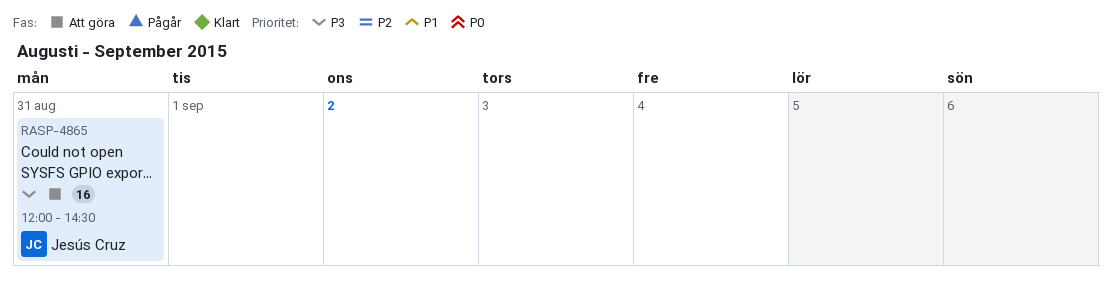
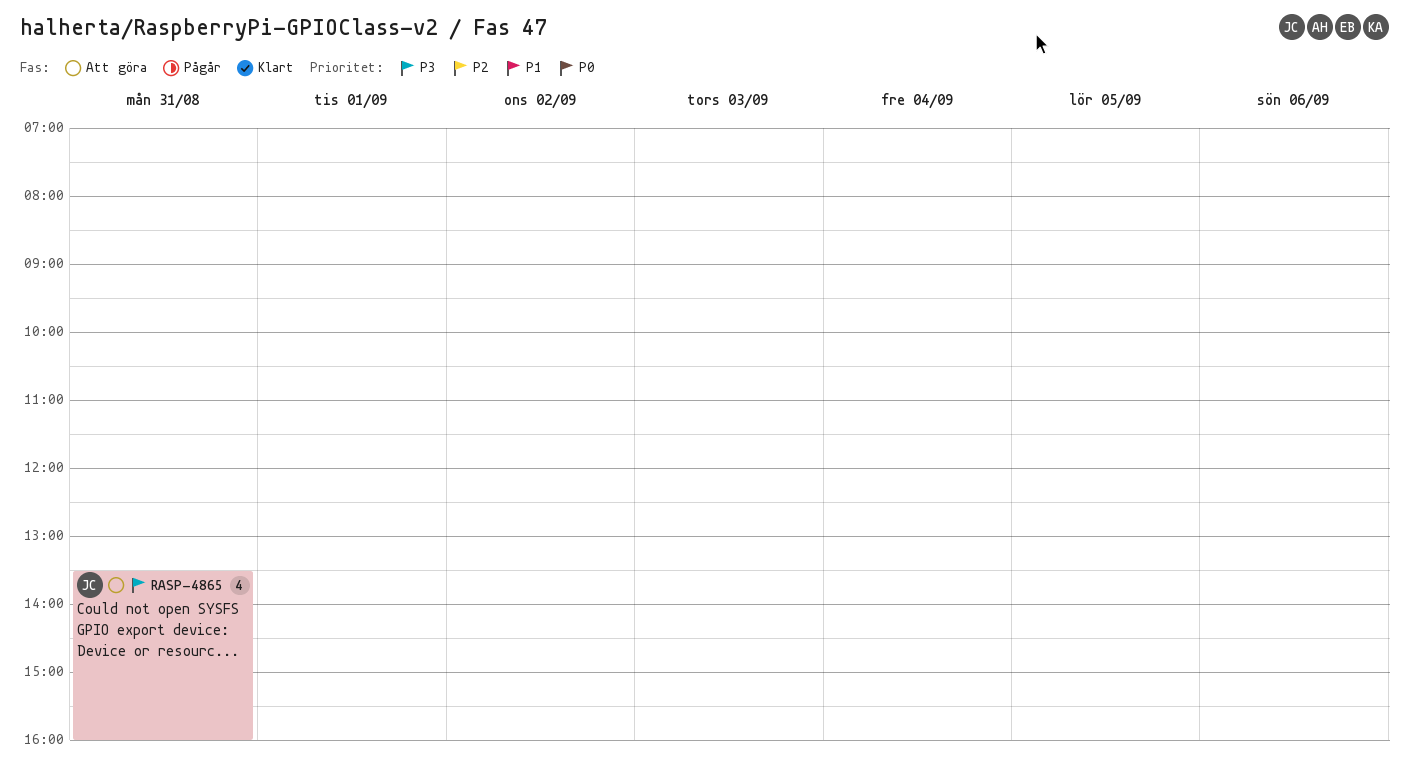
RASP-4865, estimate: 16 -> 4
RASP-4865, begins: 12:00 -> 13:30
RASP-4865, ends: 14:30 -> 16:00

